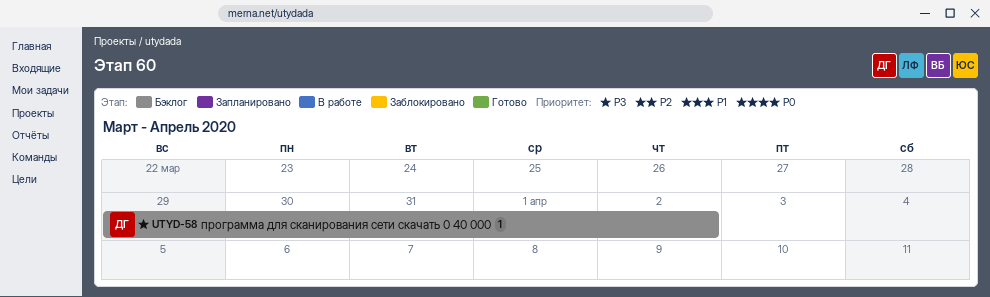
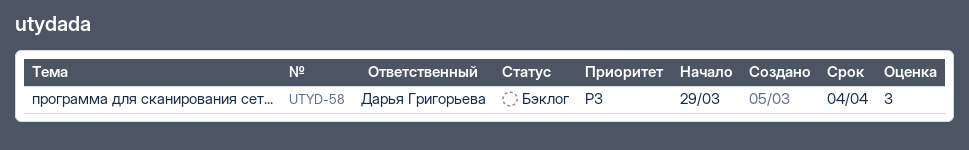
UTYD-58, estimate: 1 -> 3
UTYD-58, due: Apr 2 -> Apr 4

